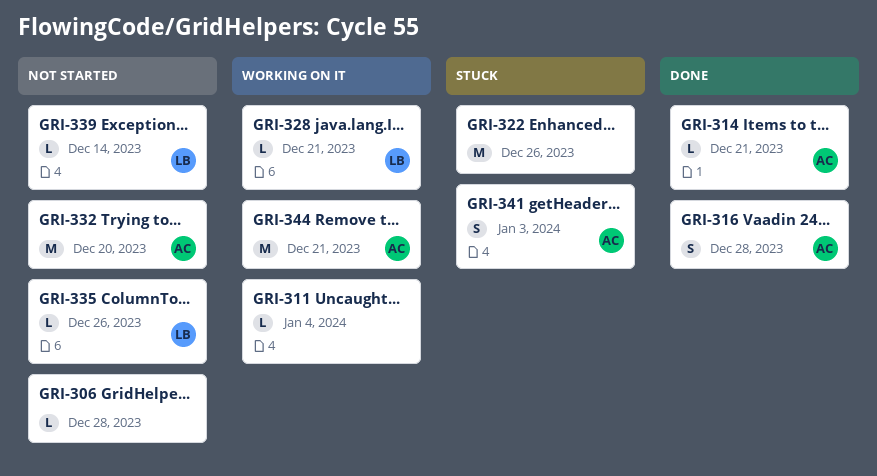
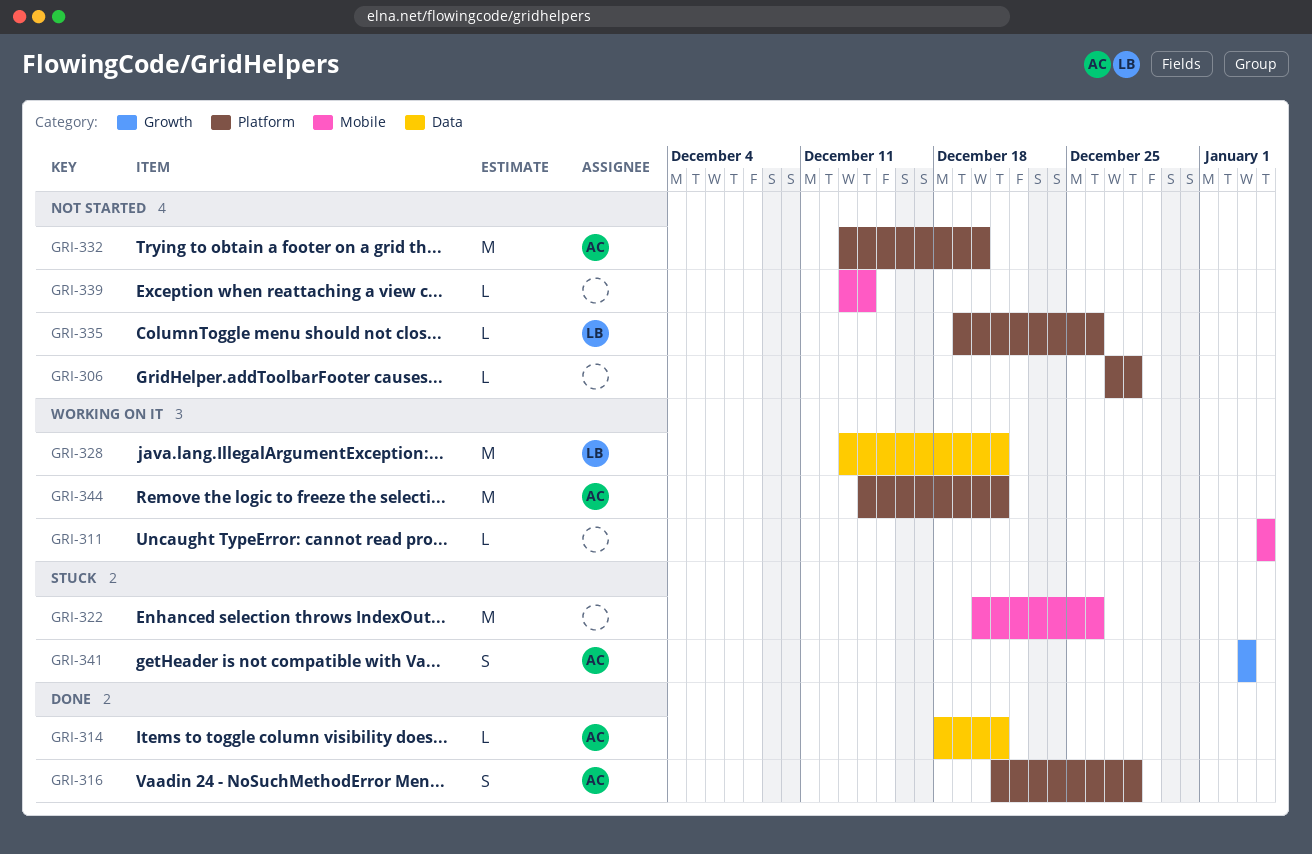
GRI-328, estimate: L -> M
GRI-339, owner: LB -> none

